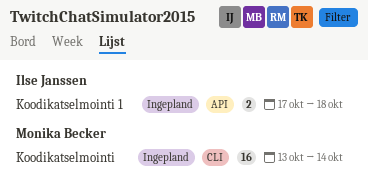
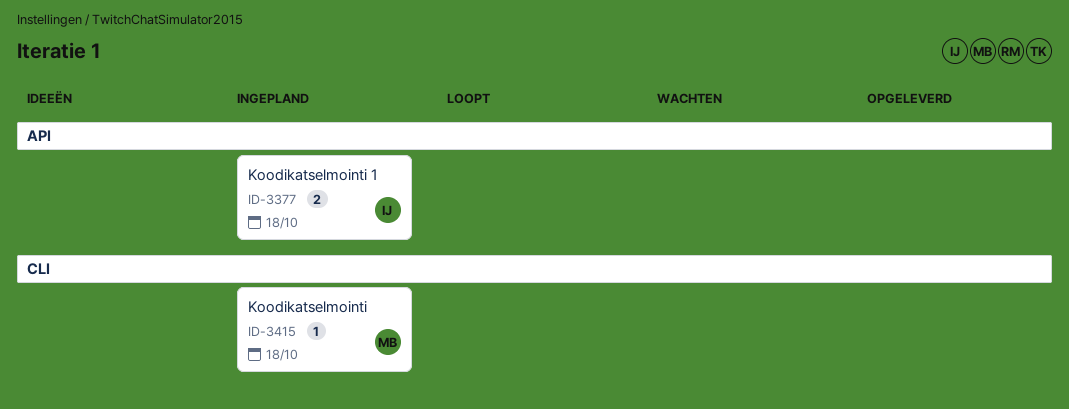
Koodikatselmointi, estimate: 16 -> 1
Koodikatselmointi, due: Oct 14 -> Oct 18

